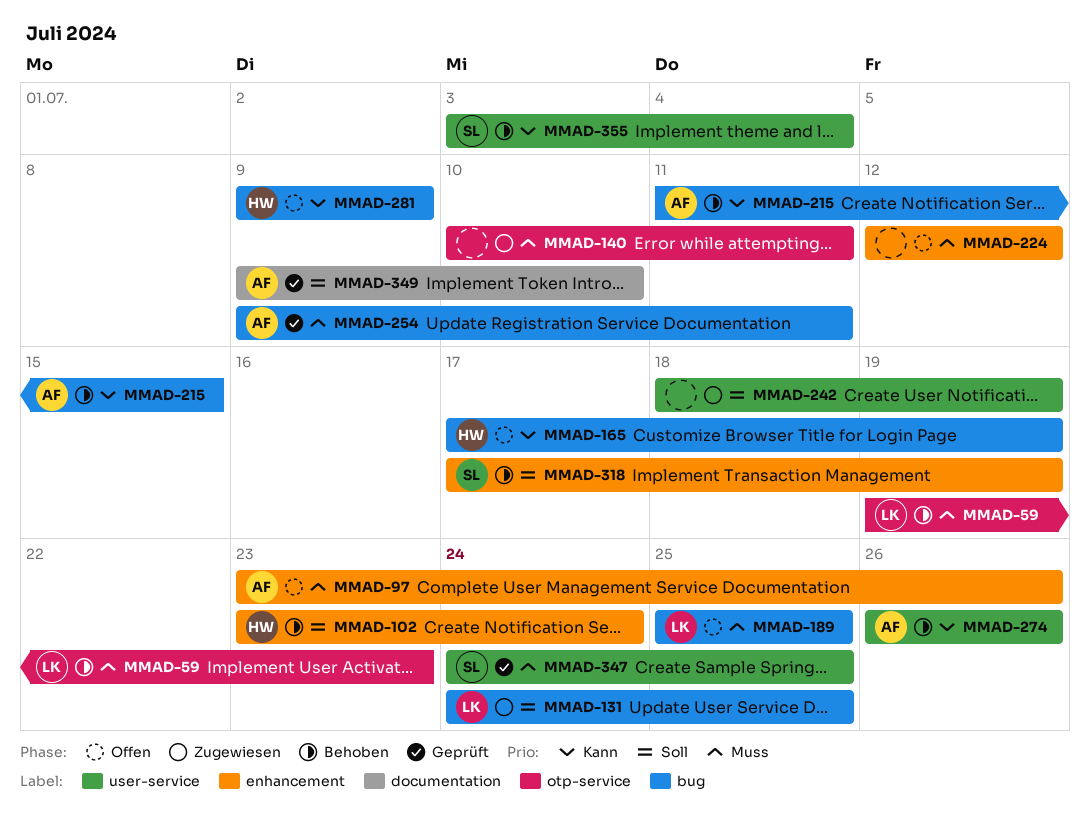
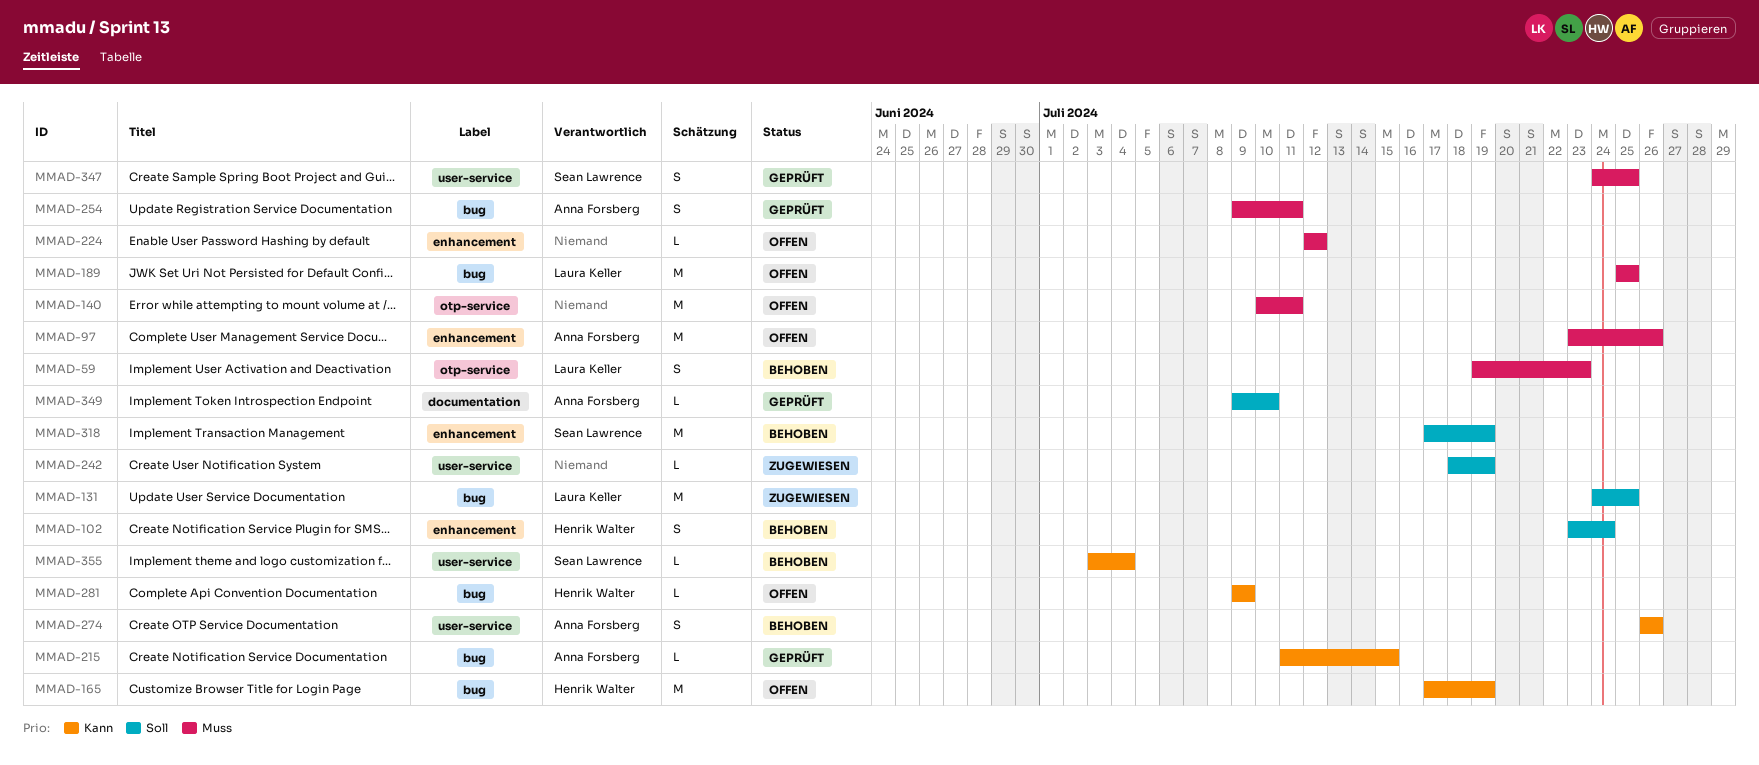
MMAD-140, status: Zugewiesen -> Offen
MMAD-215, status: Behoben -> Geprüft

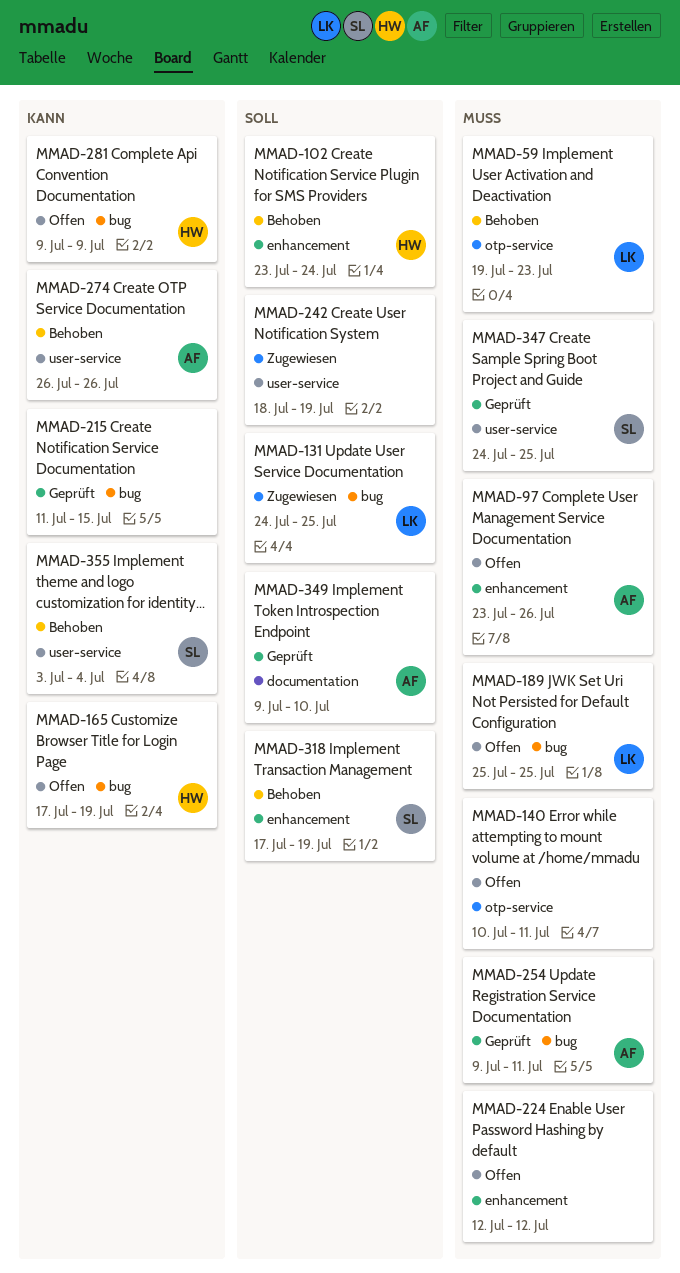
MMAD-215, owner: Anna Forsberg -> none

